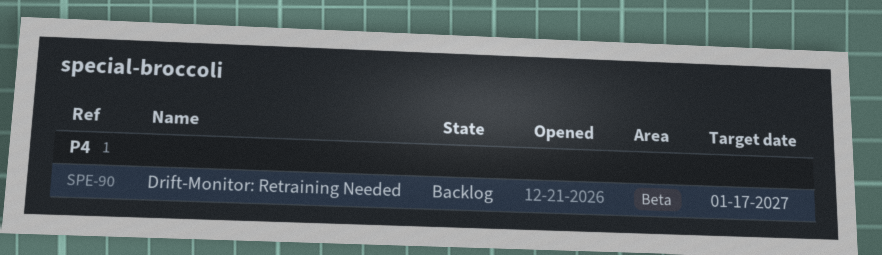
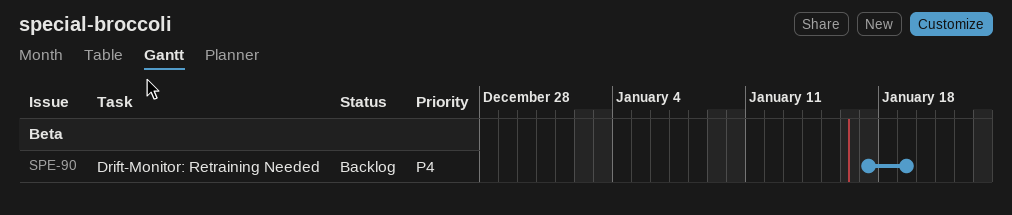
SPE-90, due: Jan 17 -> Jan 19

